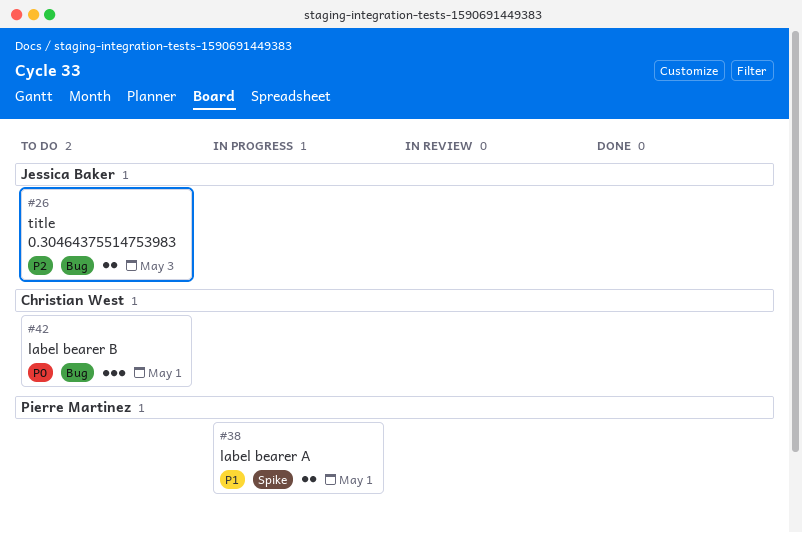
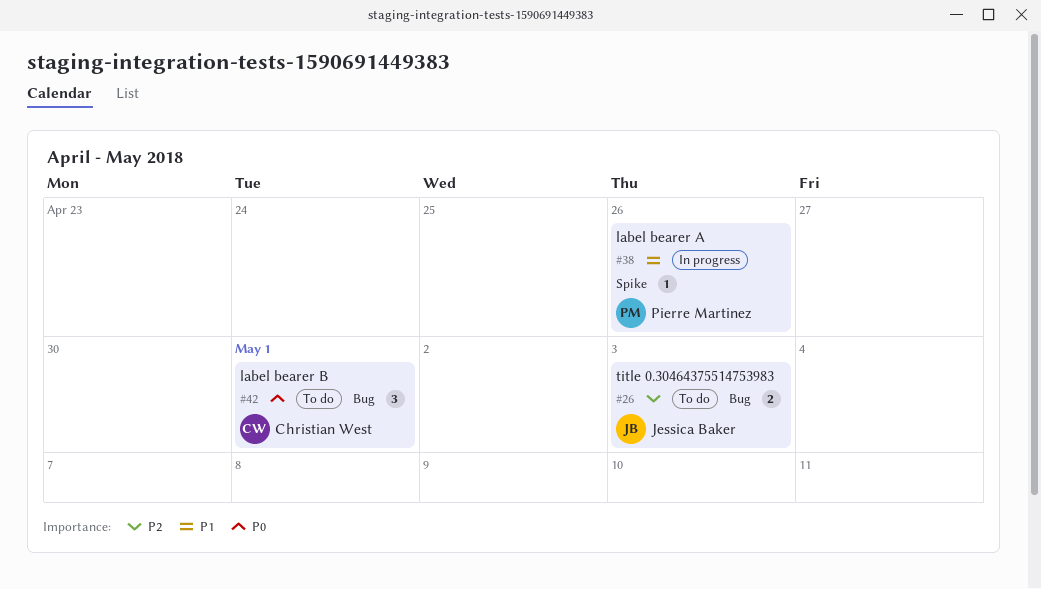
#38, estimate: 2 -> 1
#38, due: May 1 -> Apr 26

